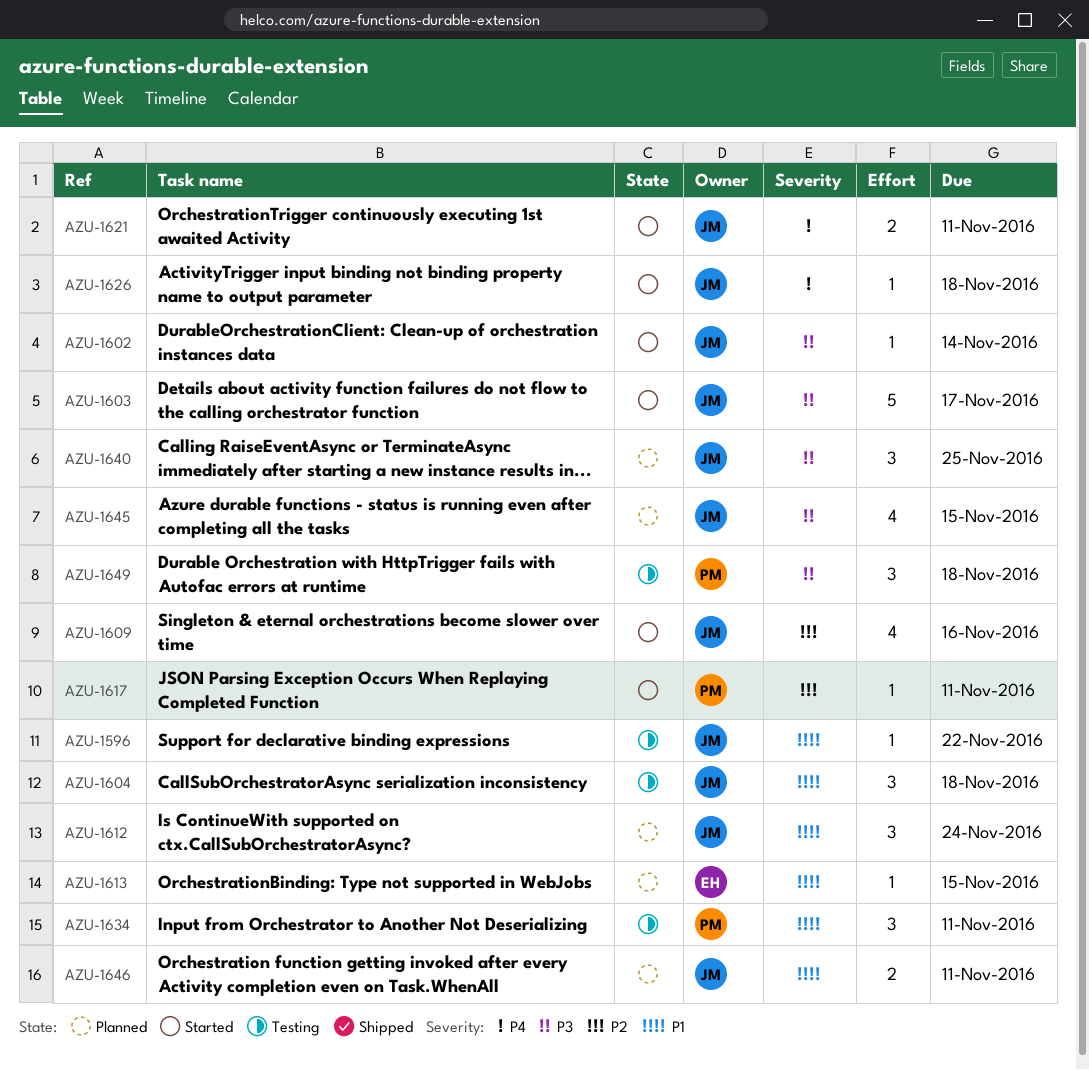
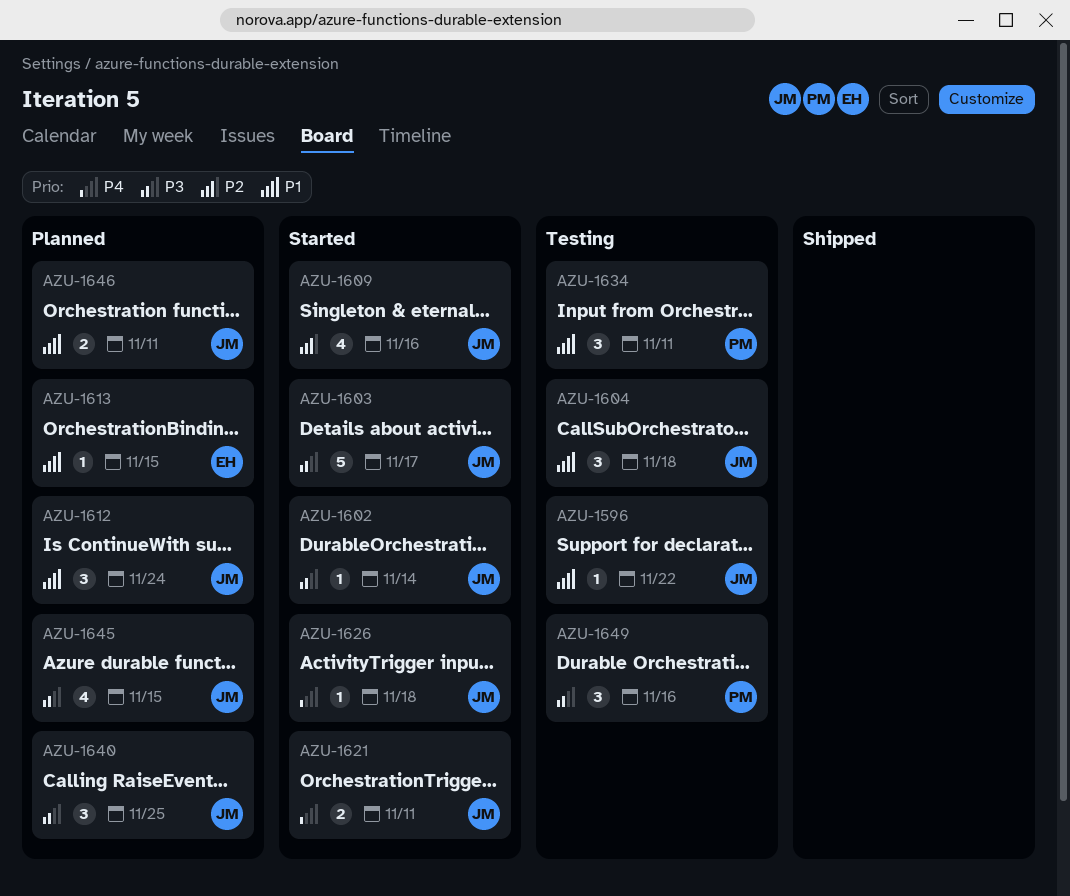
AZU-1617: present -> none
AZU-1649, due: Nov 18 -> Nov 16

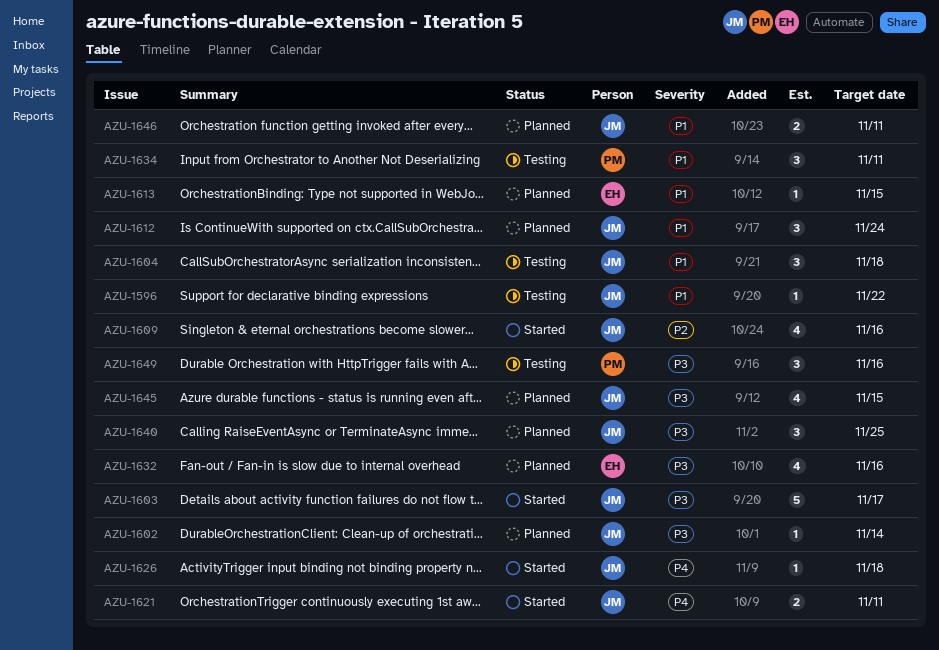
AZU-1602, status: Started -> Planned
AZU-1632: none -> present

